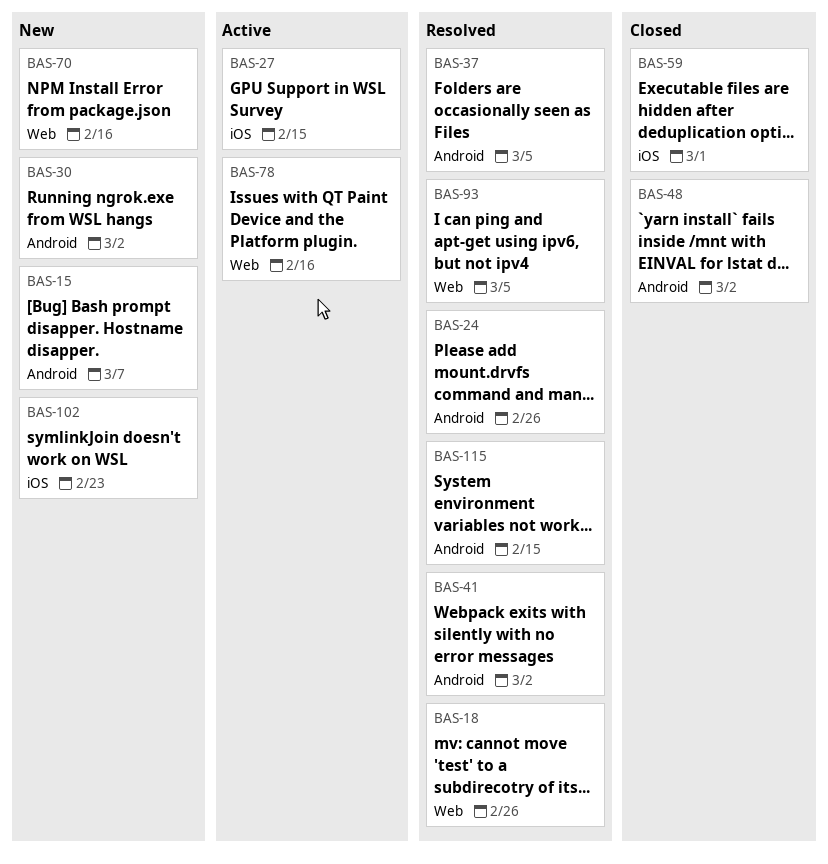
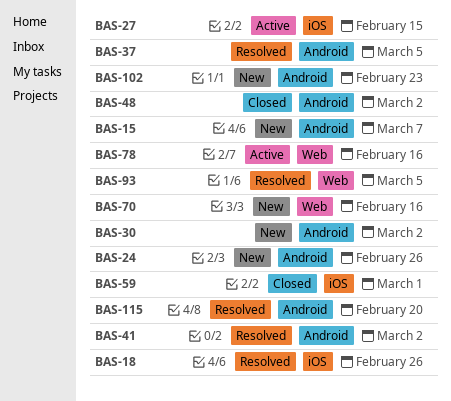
BAS-18, label: Web -> iOS
BAS-24, status: Resolved -> New
BAS-102, label: iOS -> Android
BAS-115, due: Feb 15 -> Feb 20

